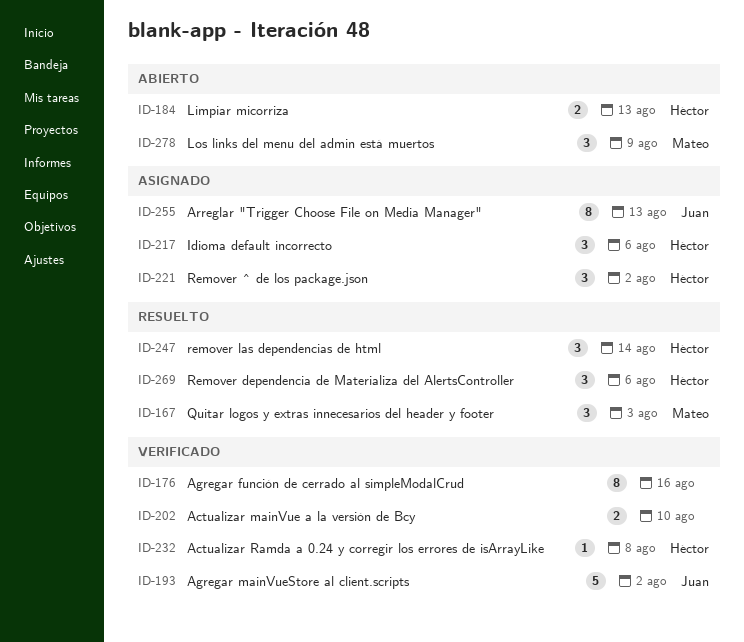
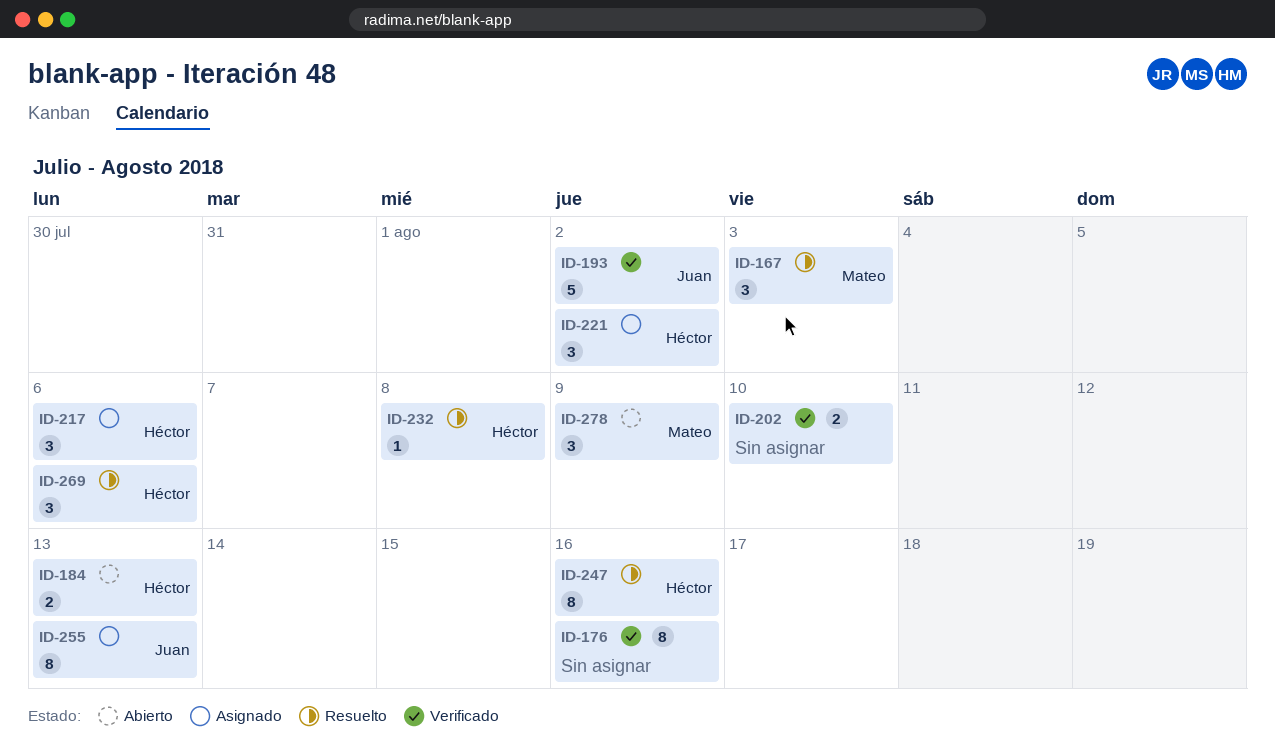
ID-232, status: Verificado -> Resuelto
ID-247, estimate: 3 -> 8
ID-247, due: Aug 14 -> Aug 16

